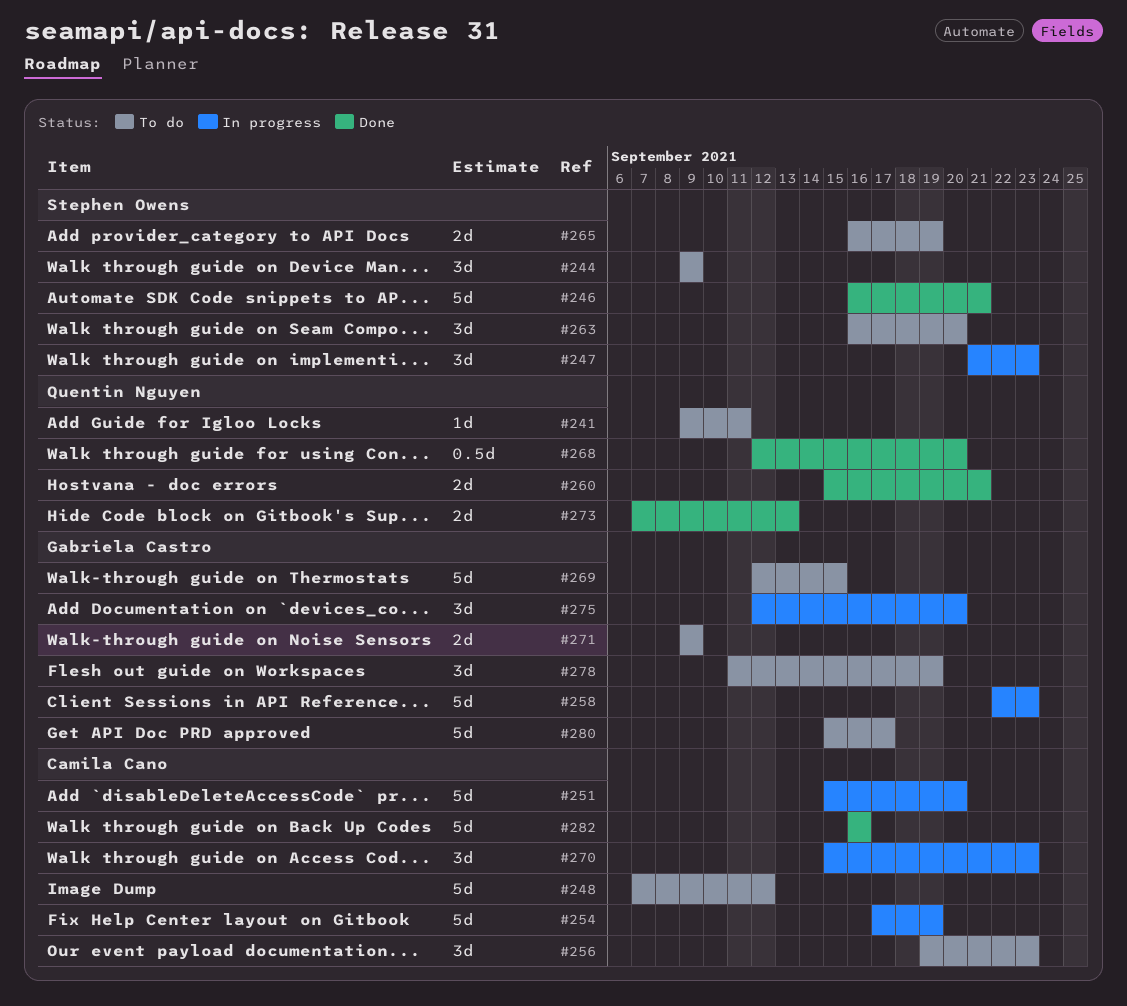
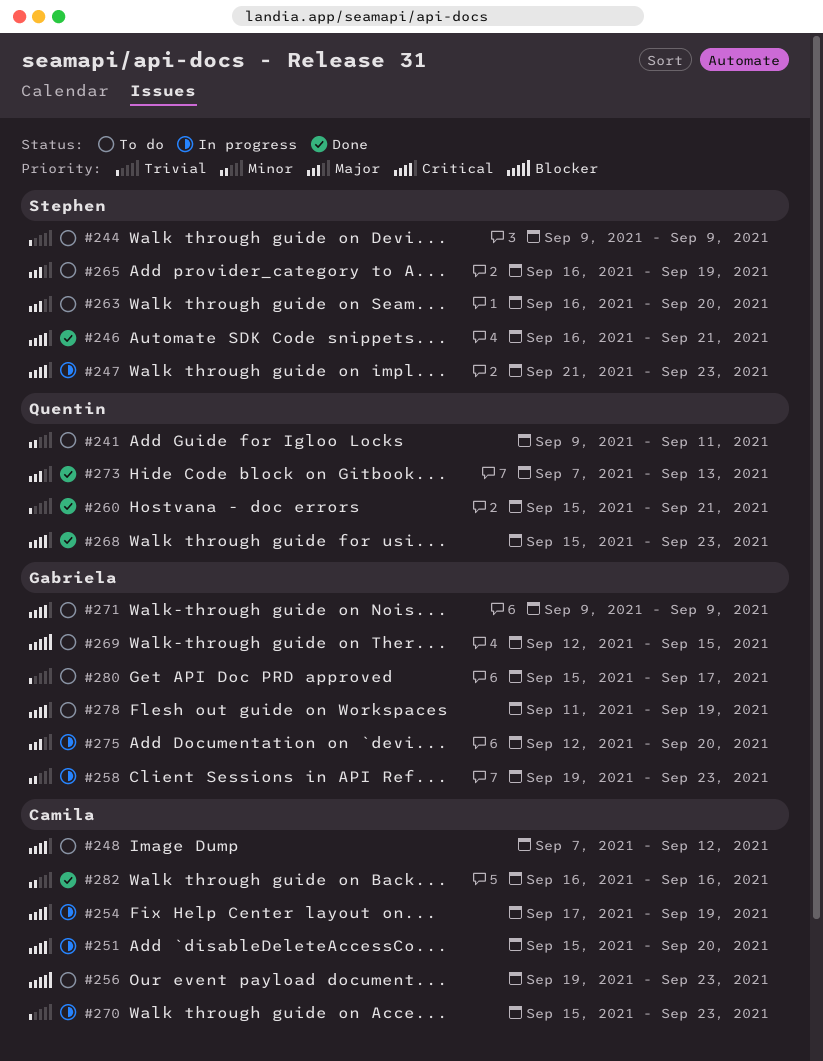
#258, start: Sep 22 -> Sep 19
#268, start: Sep 12 -> Sep 15
#268, due: Sep 20 -> Sep 23

